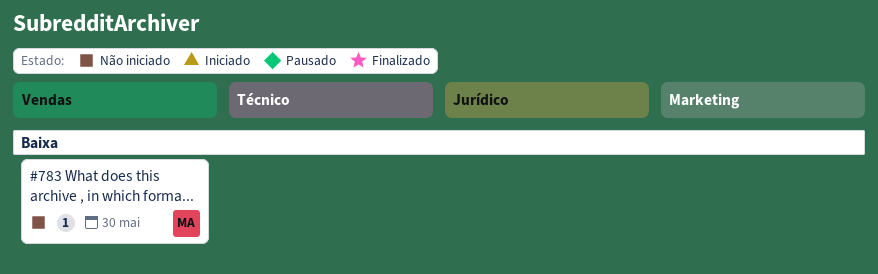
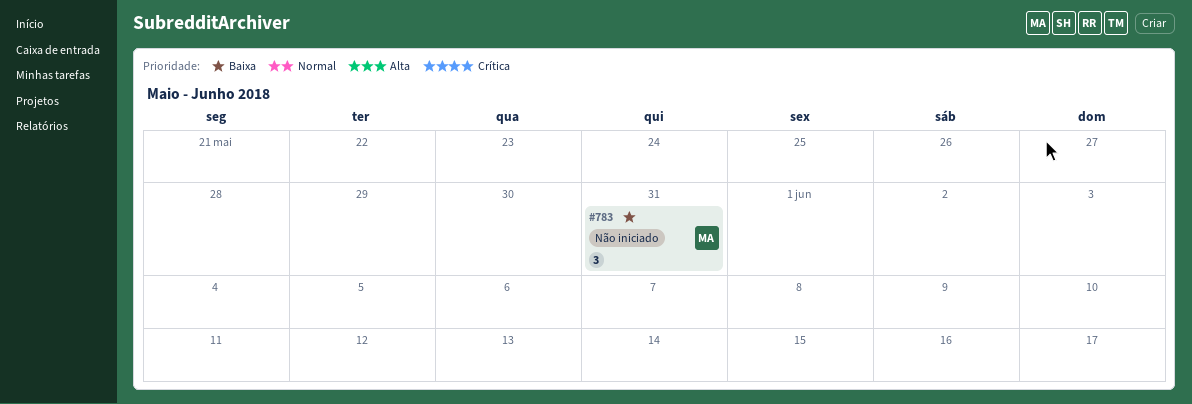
#783, estimate: 1 -> 3
#783, due: May 30 -> May 31

